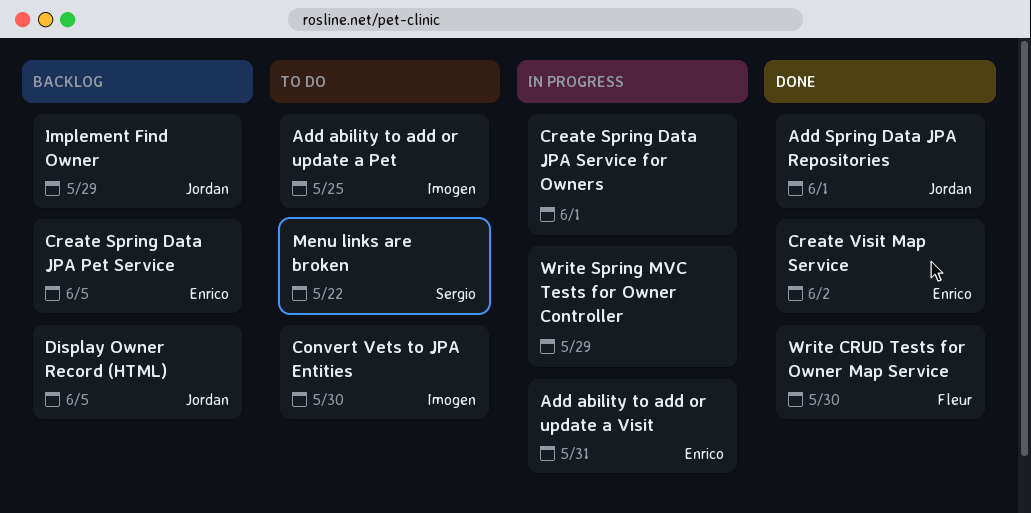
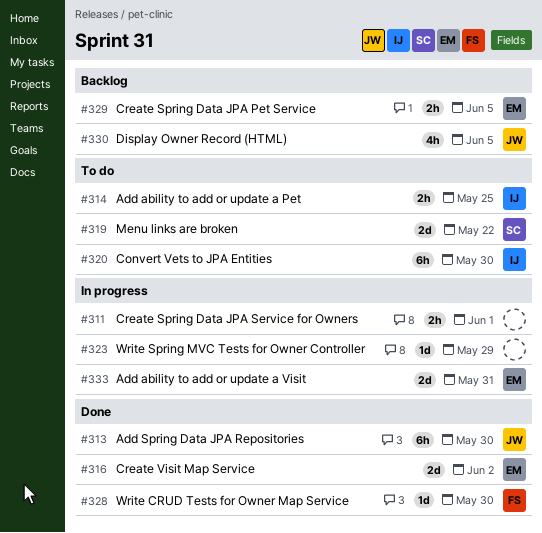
Add Spring Data JPA Repositories, due: Jun 1 -> May 30
Implement Find Owner: present -> none

